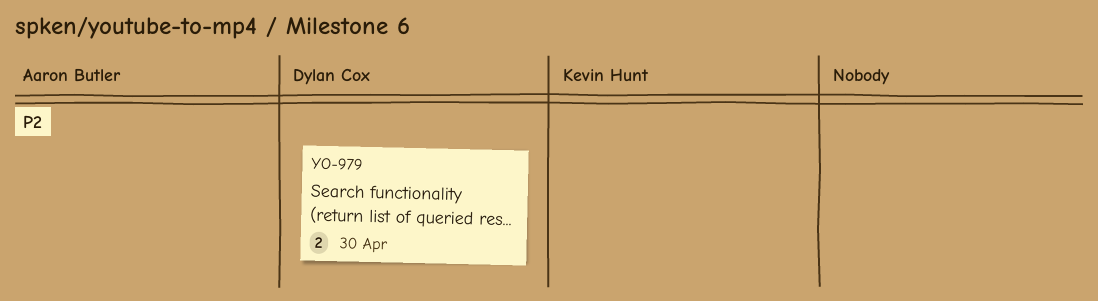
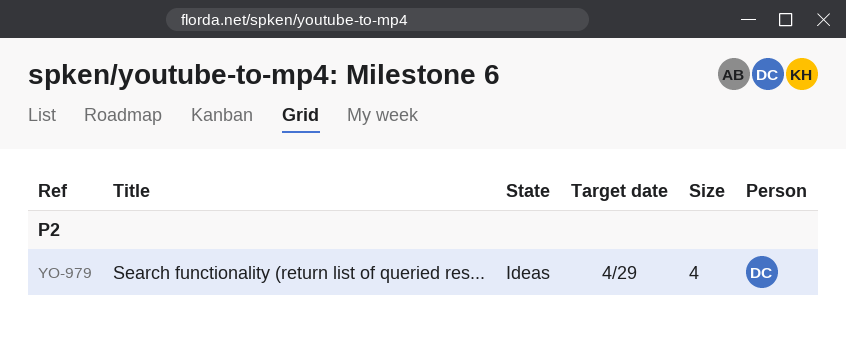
YO-979, estimate: 2 -> 4
YO-979, due: Apr 30 -> Apr 29

